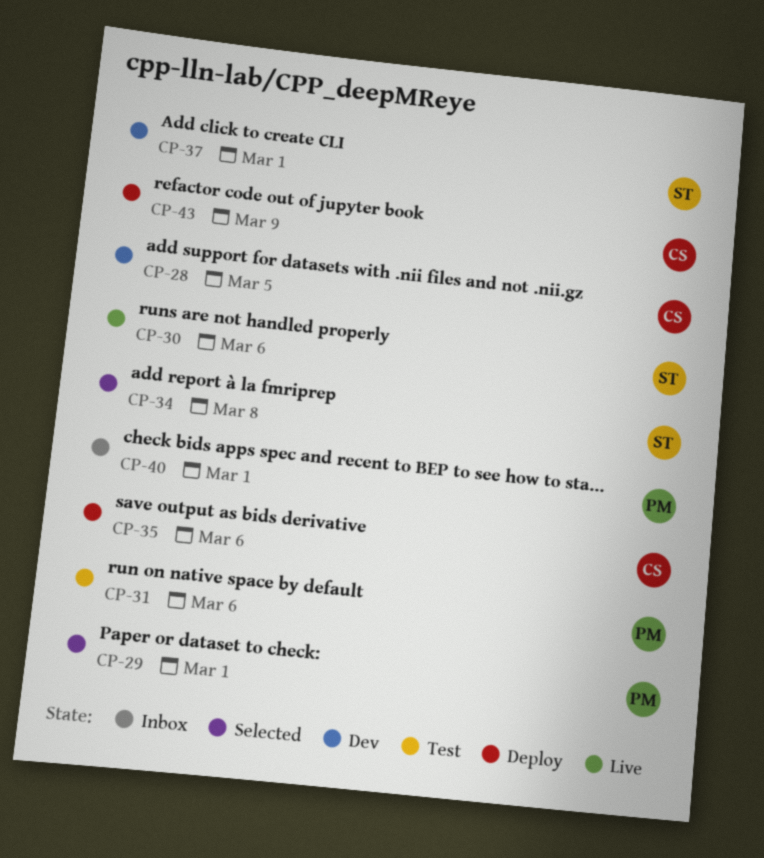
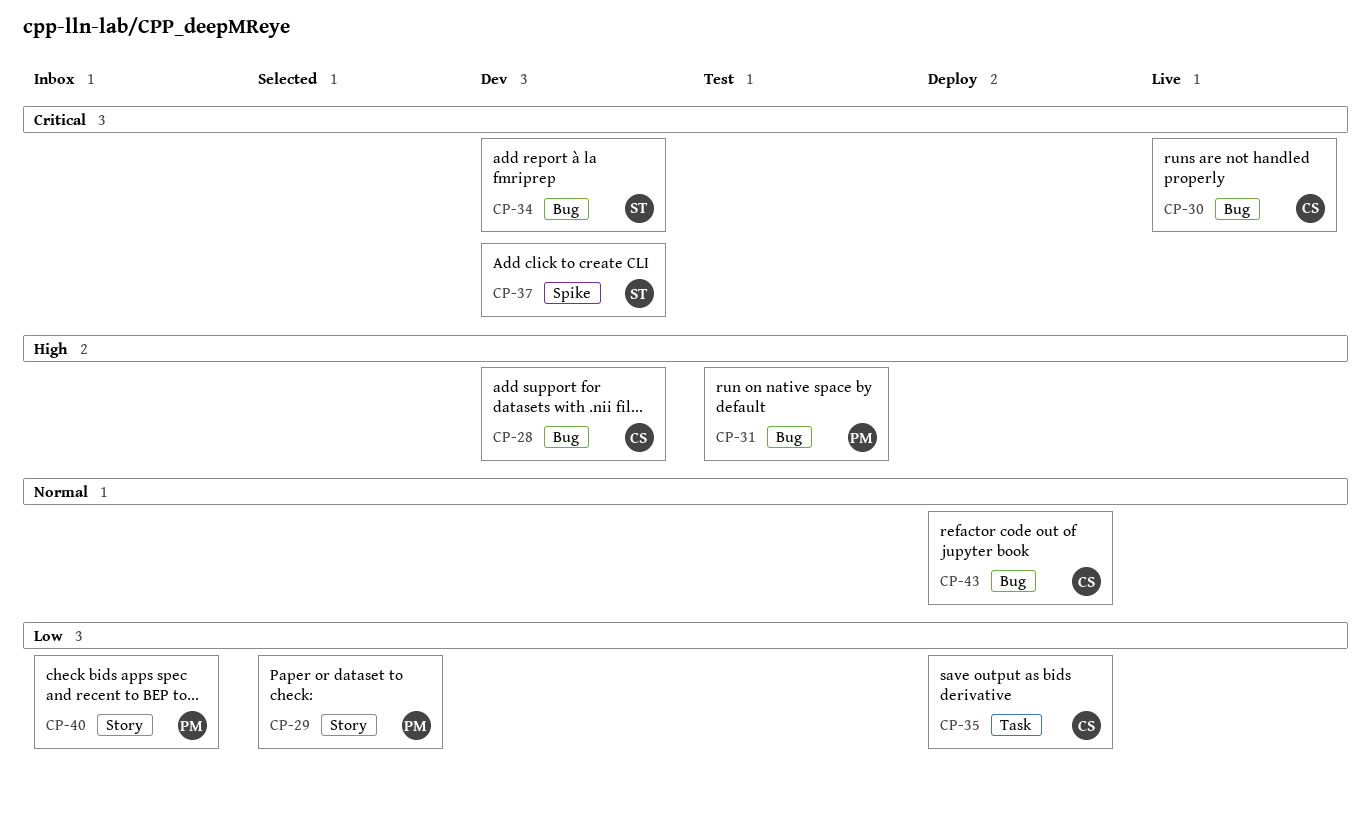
CP-30, owner: ST -> CS
CP-34, status: Selected -> Dev

